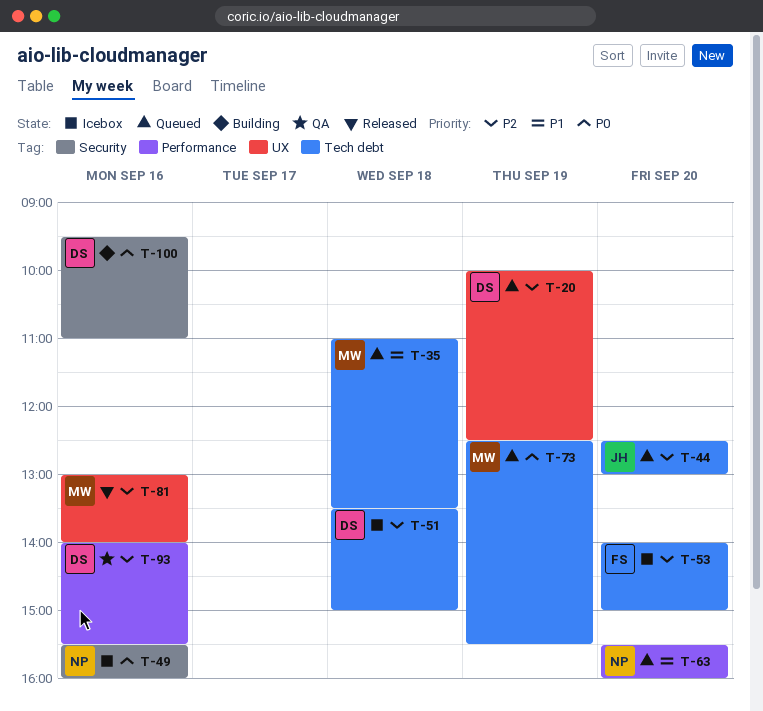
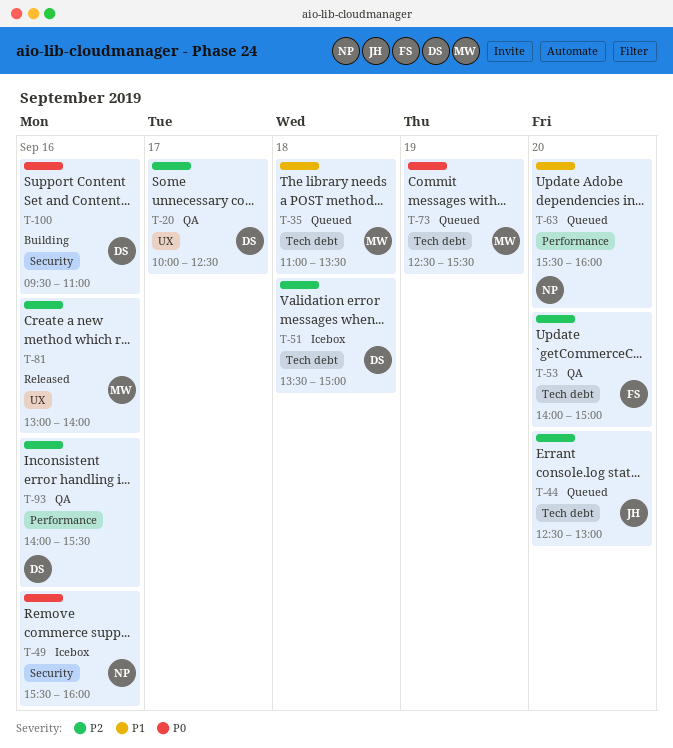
T-20, status: Queued -> QA
T-20, day: Sep 19 -> Sep 17
T-53, status: Icebox -> QA

